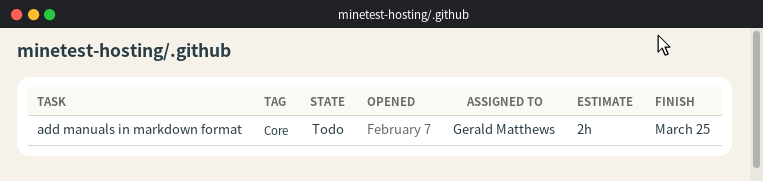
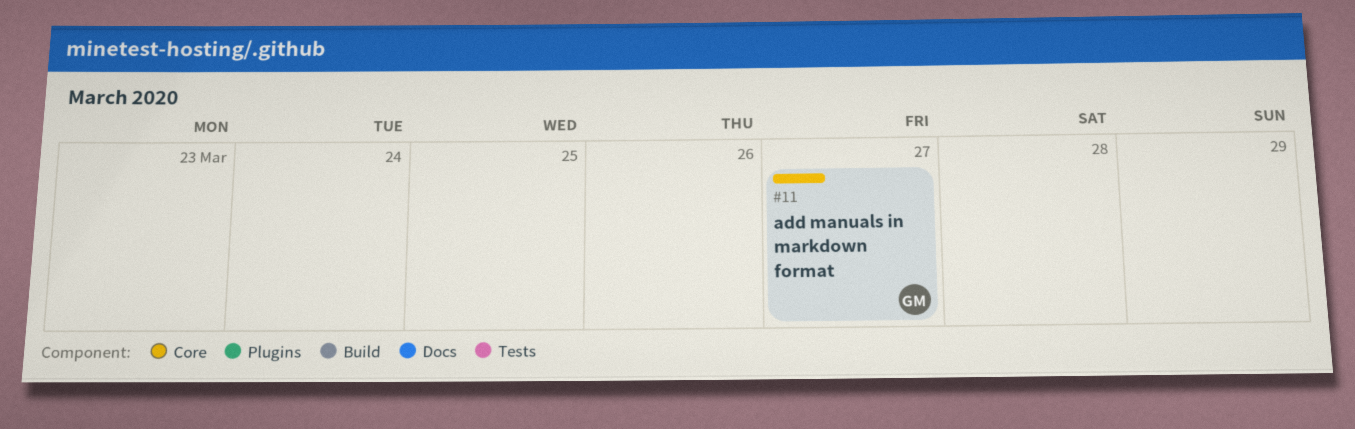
add manuals in markdown format, due: Mar 25 -> Mar 27

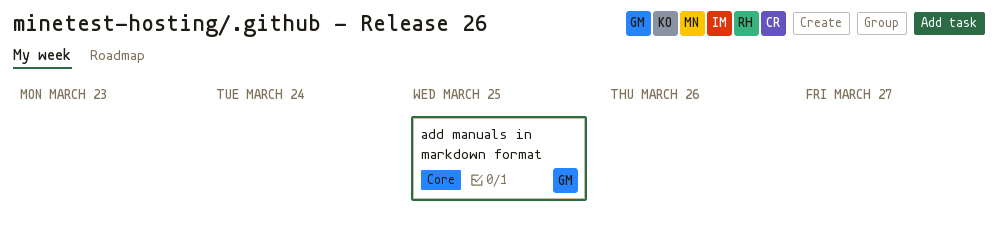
add manuals in markdown format, due: Mar 27 -> Mar 25

